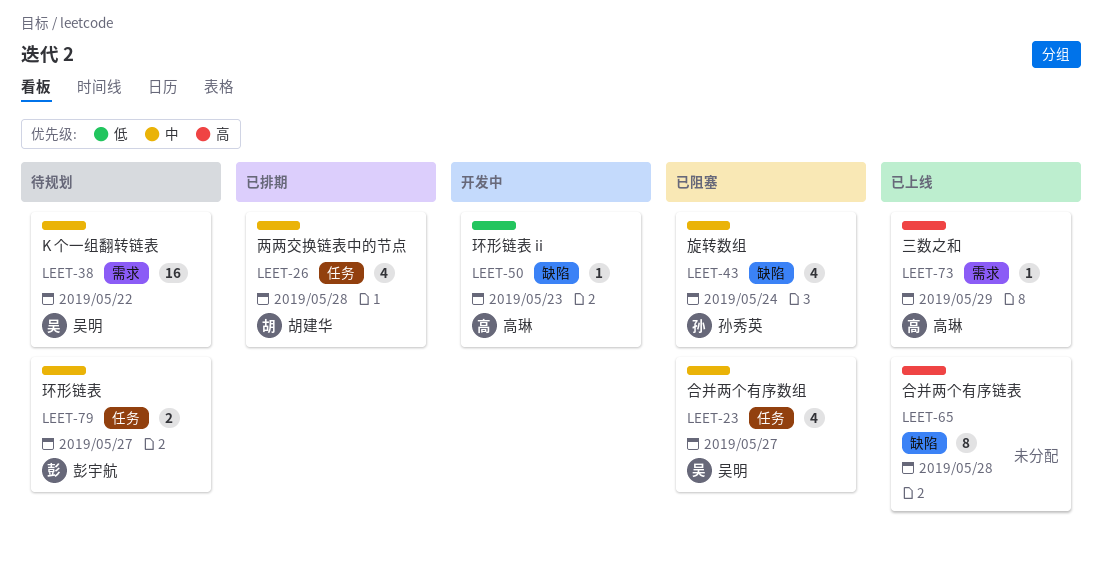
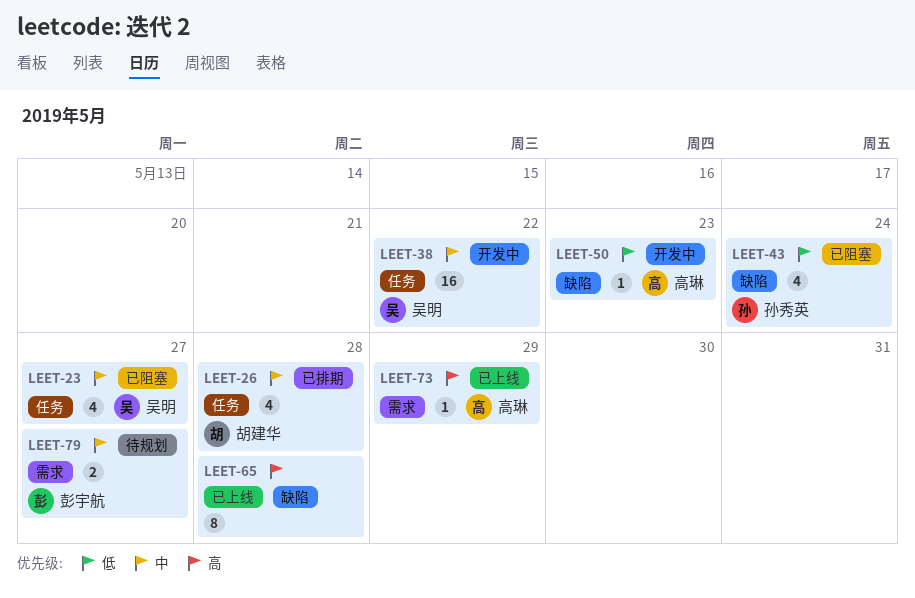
LEET-38, status: 待规划 -> 开发中
LEET-38, label: 需求 -> 任务
LEET-43, priority: 中 -> 低
LEET-79, label: 任务 -> 需求

